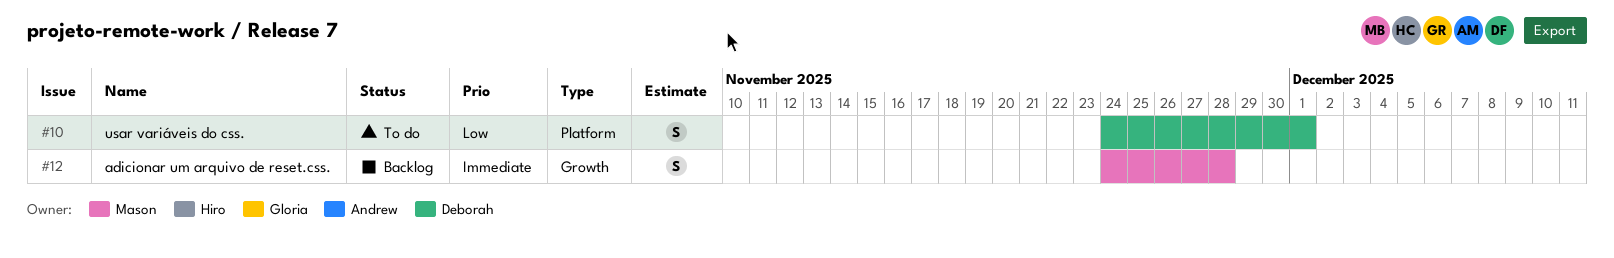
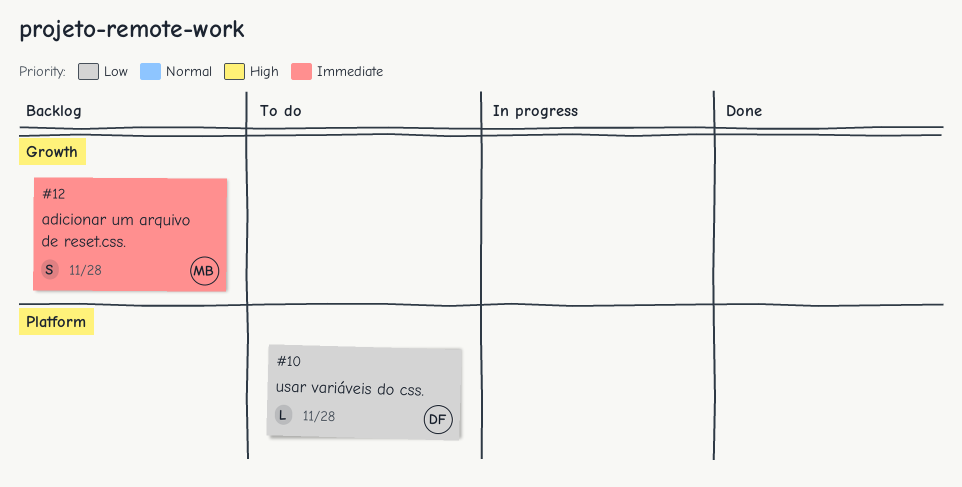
#10, estimate: S -> L
#10, due: Dec 1 -> Nov 28

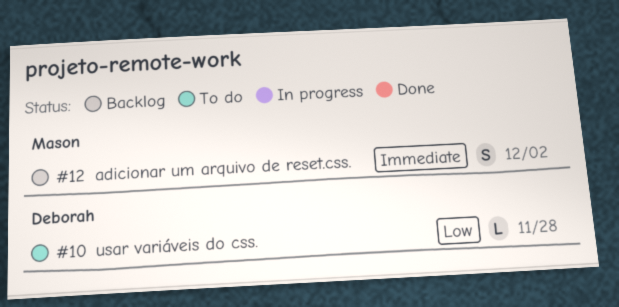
#12, due: Nov 28 -> Dec 2

